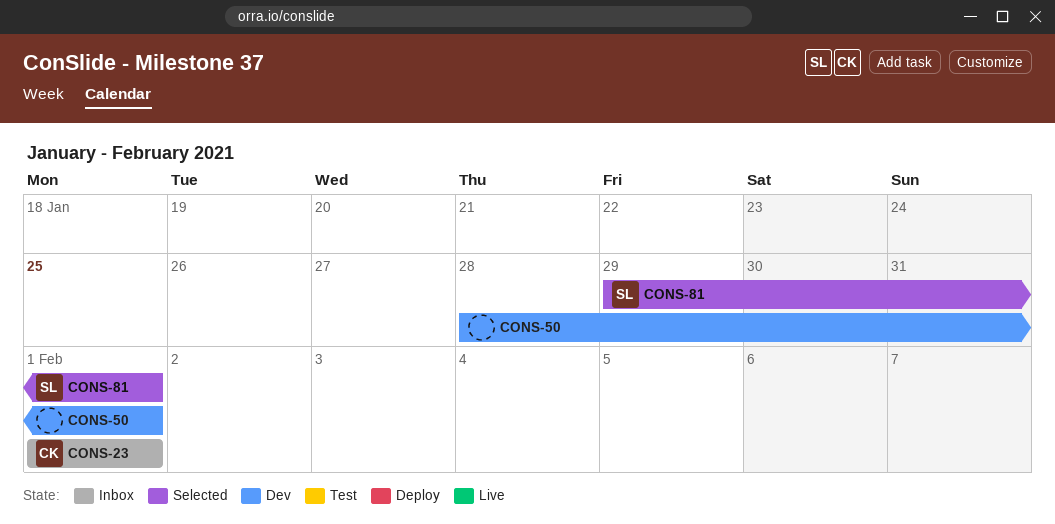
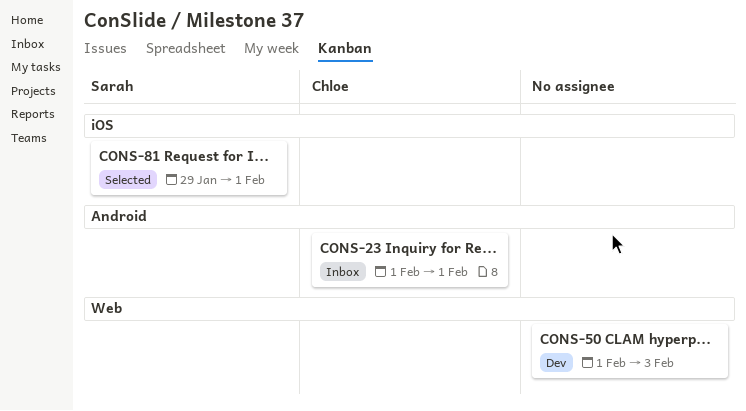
CONS-50, start: Jan 28 -> Feb 1
CONS-50, due: Feb 1 -> Feb 3

